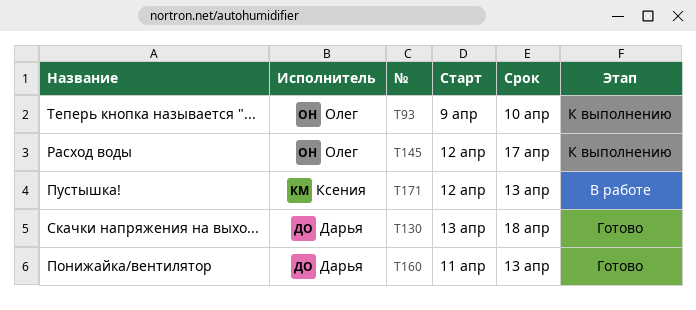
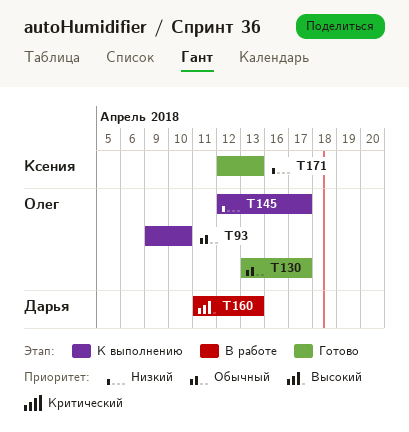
T130, owner: Дарья -> Олег
T130, due: Apr 18 -> Apr 17
T160, status: Готово -> В работе
T171, status: В работе -> Готово

